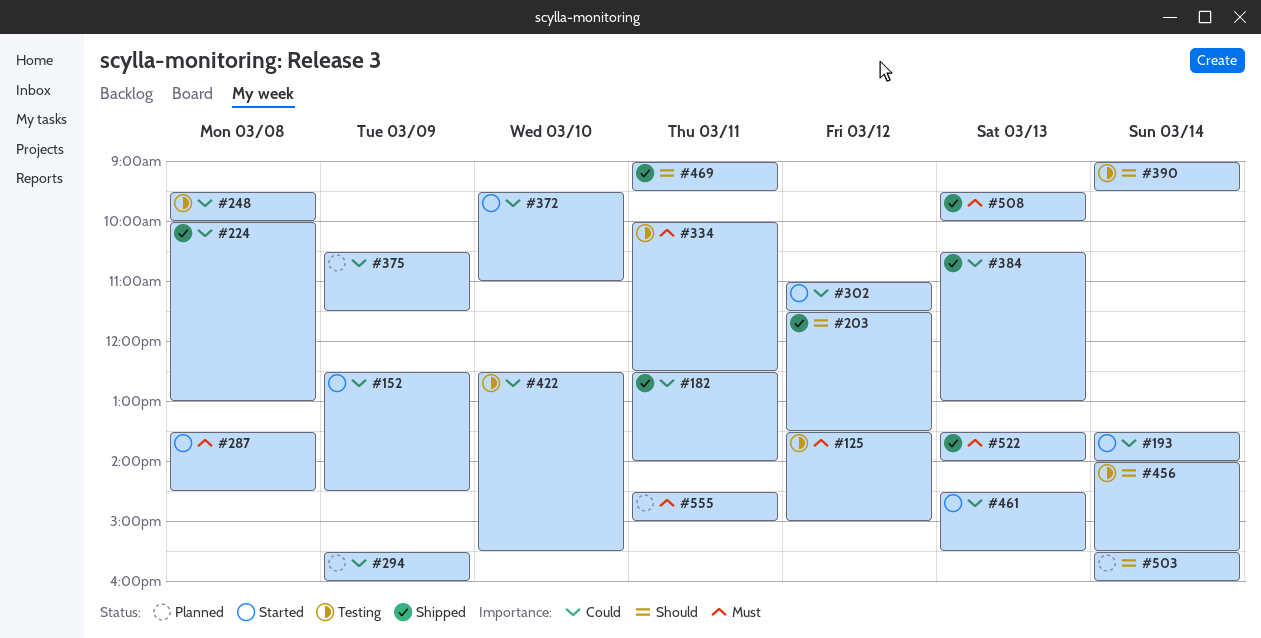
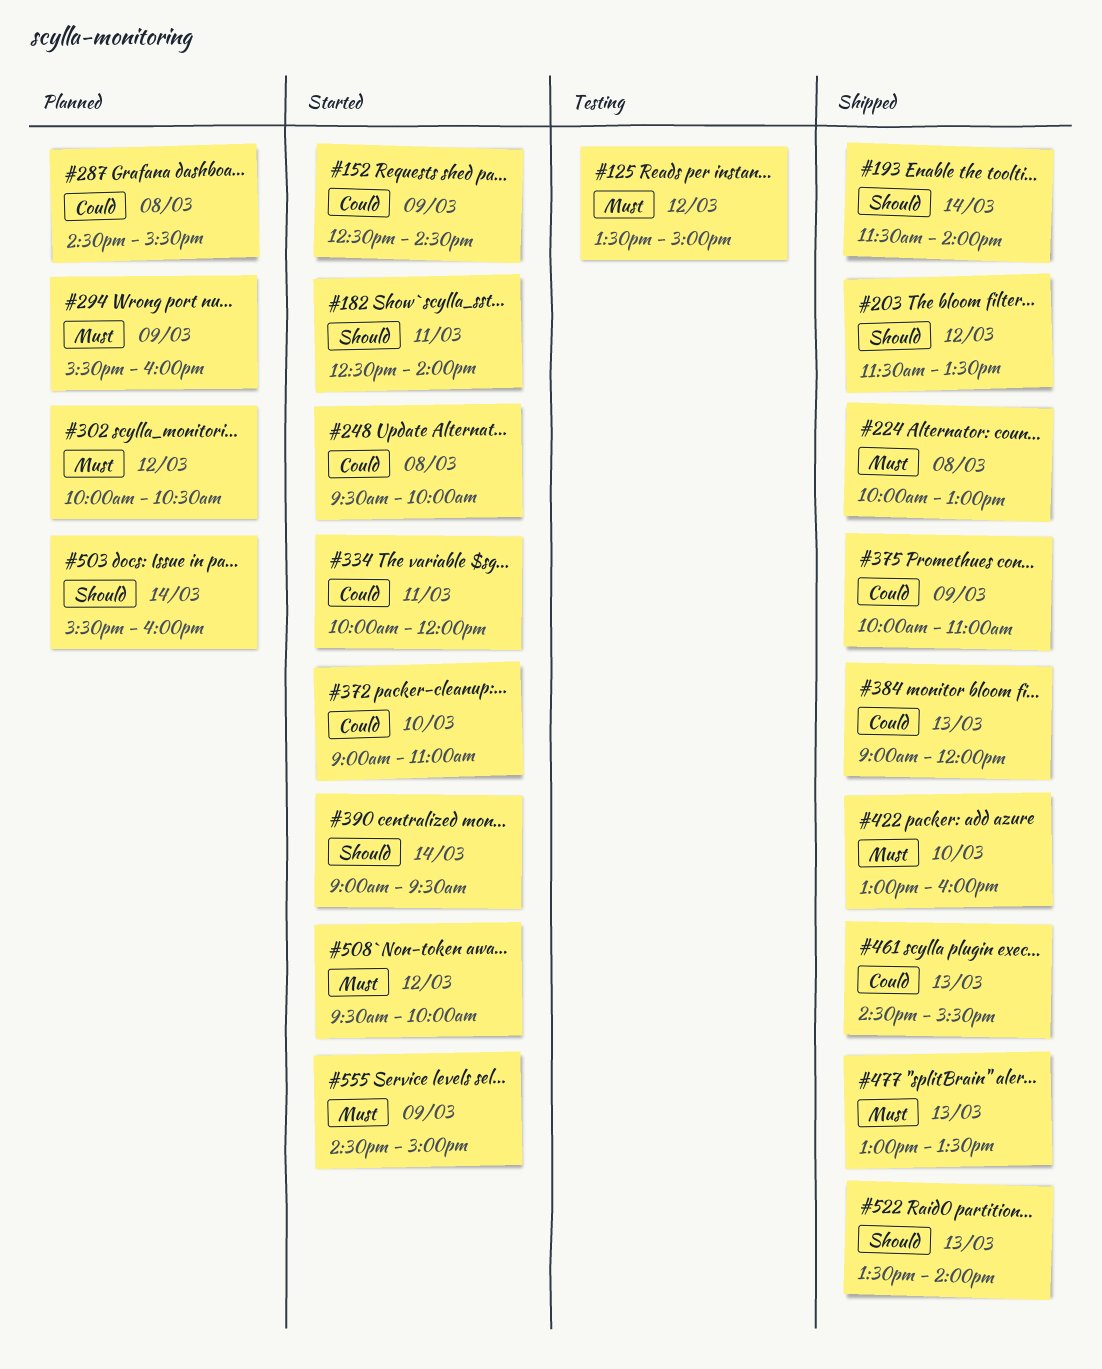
#182, status: Shipped -> Started
#182, priority: Could -> Should
#193, status: Started -> Shipped
#193, priority: Could -> Should
#193, begins: 13:30 -> 11:30
#224, priority: Could -> Must
#248, status: Testing -> Started
#287, status: Started -> Planned
#287, priority: Must -> Could
#287, begins: 13:30 -> 14:30
#287, ends: 14:30 -> 15:30
#294, priority: Could -> Must
#302, status: Started -> Planned
#302, priority: Could -> Must
#302, begins: 11:00 -> 10:00
#302, ends: 11:30 -> 10:30
#334, status: Testing -> Started
#334, priority: Must -> Could
#334, ends: 12:30 -> 12:00
#372, begins: 09:30 -> 09:00
#375, status: Planned -> Shipped
#375, begins: 10:30 -> 10:00
#375, ends: 11:30 -> 11:00
#384, begins: 10:30 -> 09:00
#384, ends: 13:00 -> 12:00
#390, status: Testing -> Started
#422, status: Testing -> Shipped
#422, priority: Could -> Must
#422, begins: 12:30 -> 13:00
#422, ends: 15:30 -> 16:00
#456: present -> none
#461, status: Started -> Shipped
#469: present -> none
#477: none -> present
#508, status: Shipped -> Started
#508, day: Mar 13 -> Mar 12
#522, priority: Must -> Should
#555, status: Planned -> Started
#555, day: Mar 11 -> Mar 9

